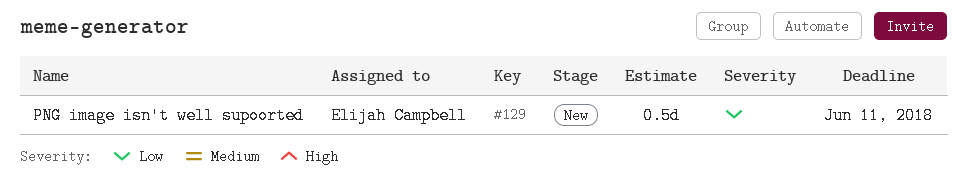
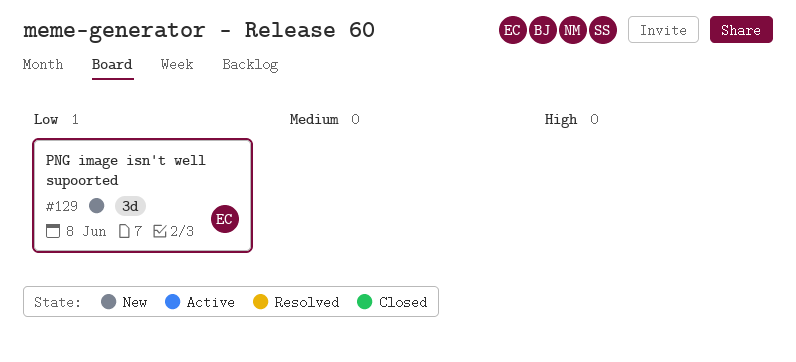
#129, estimate: 0.5d -> 3d
#129, due: Jun 11 -> Jun 8

